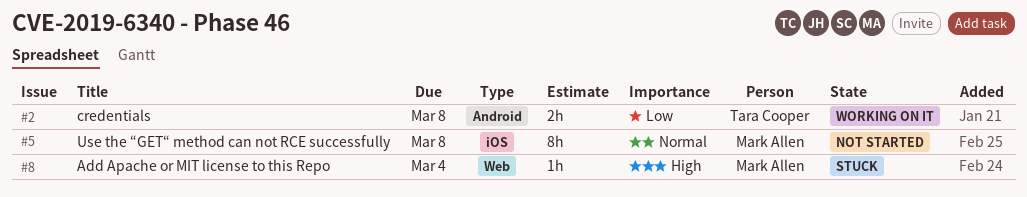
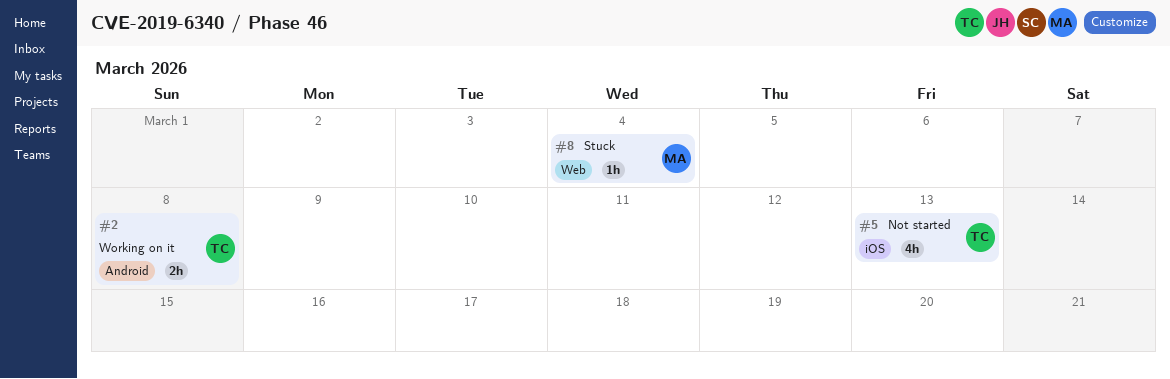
#5, owner: Mark Allen -> Tara Cooper
#5, estimate: 8h -> 4h
#5, due: Mar 8 -> Mar 13

